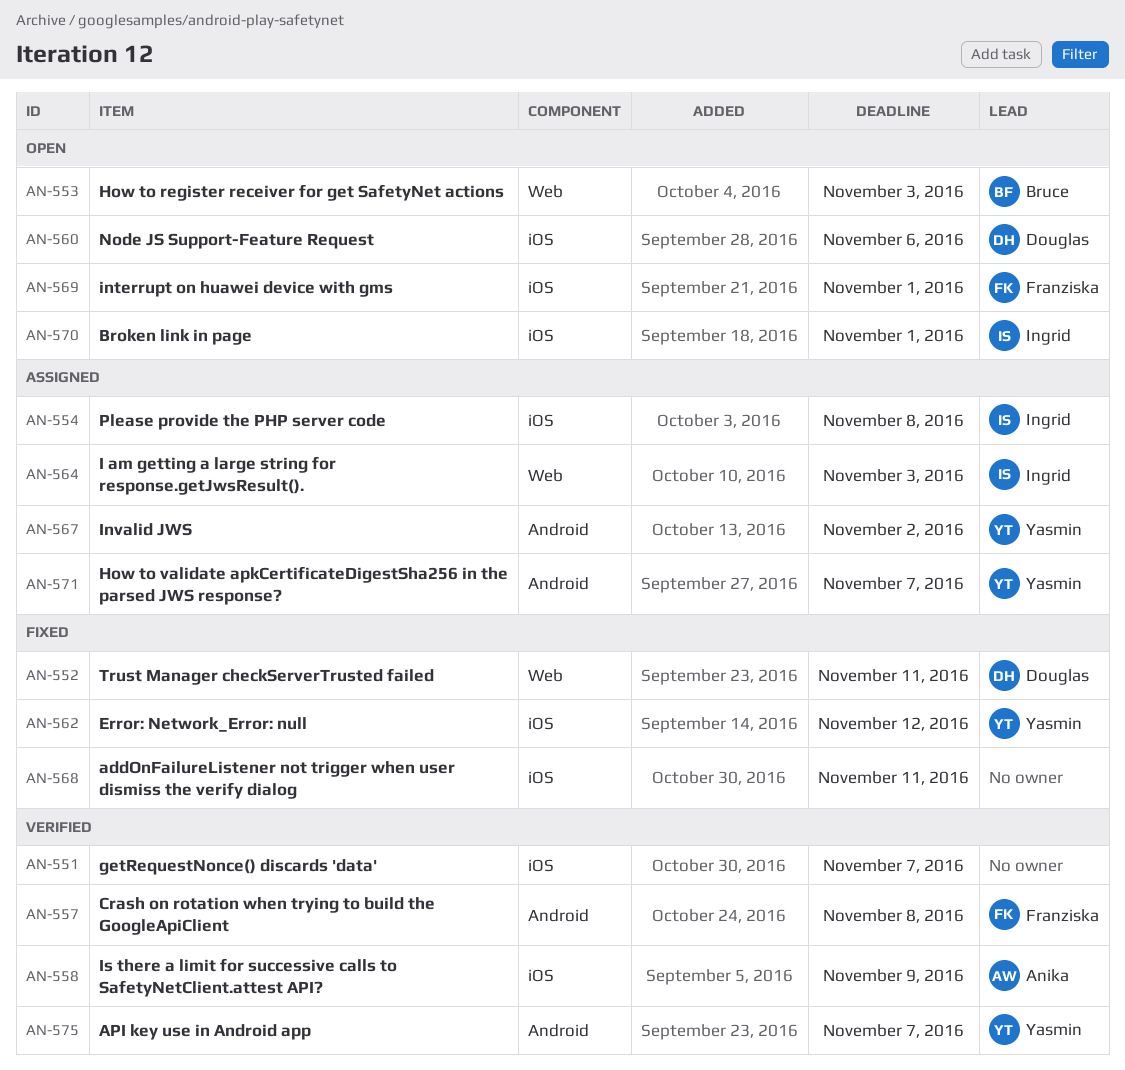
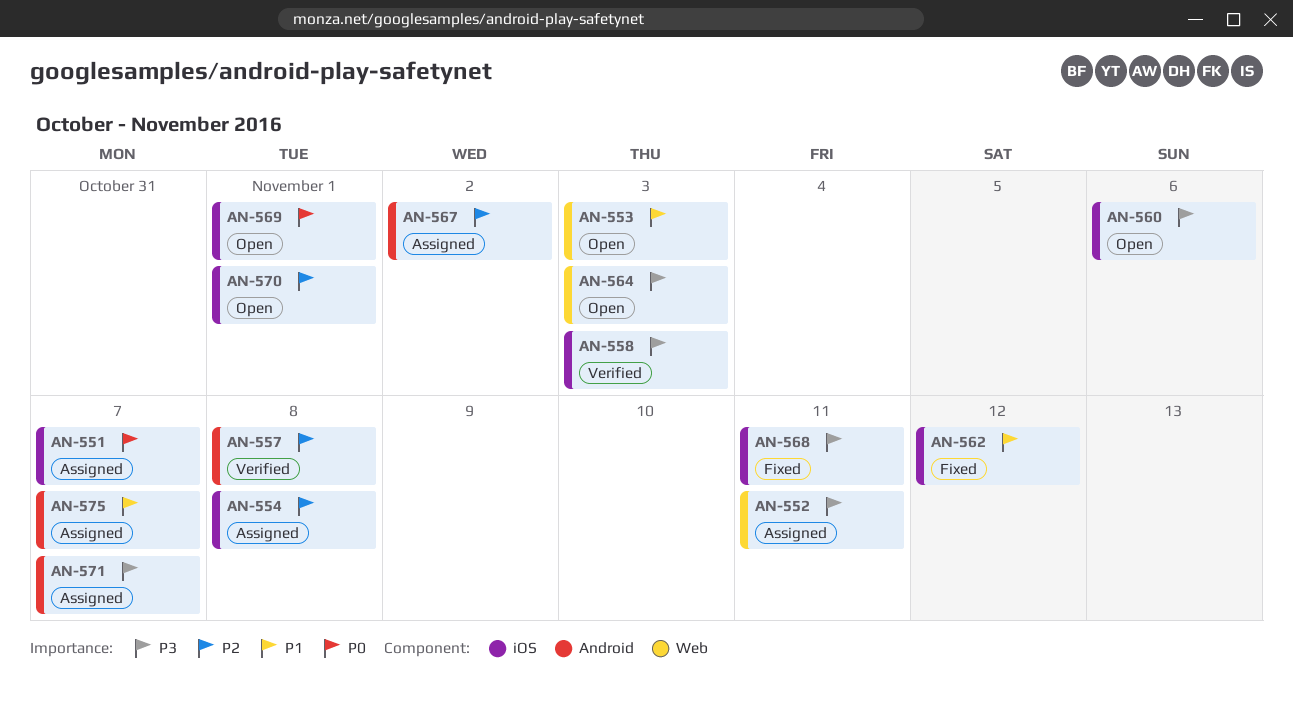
AN-551, status: Verified -> Assigned
AN-552, status: Fixed -> Assigned
AN-558, due: Nov 9 -> Nov 3
AN-564, status: Assigned -> Open
AN-575, status: Verified -> Assigned

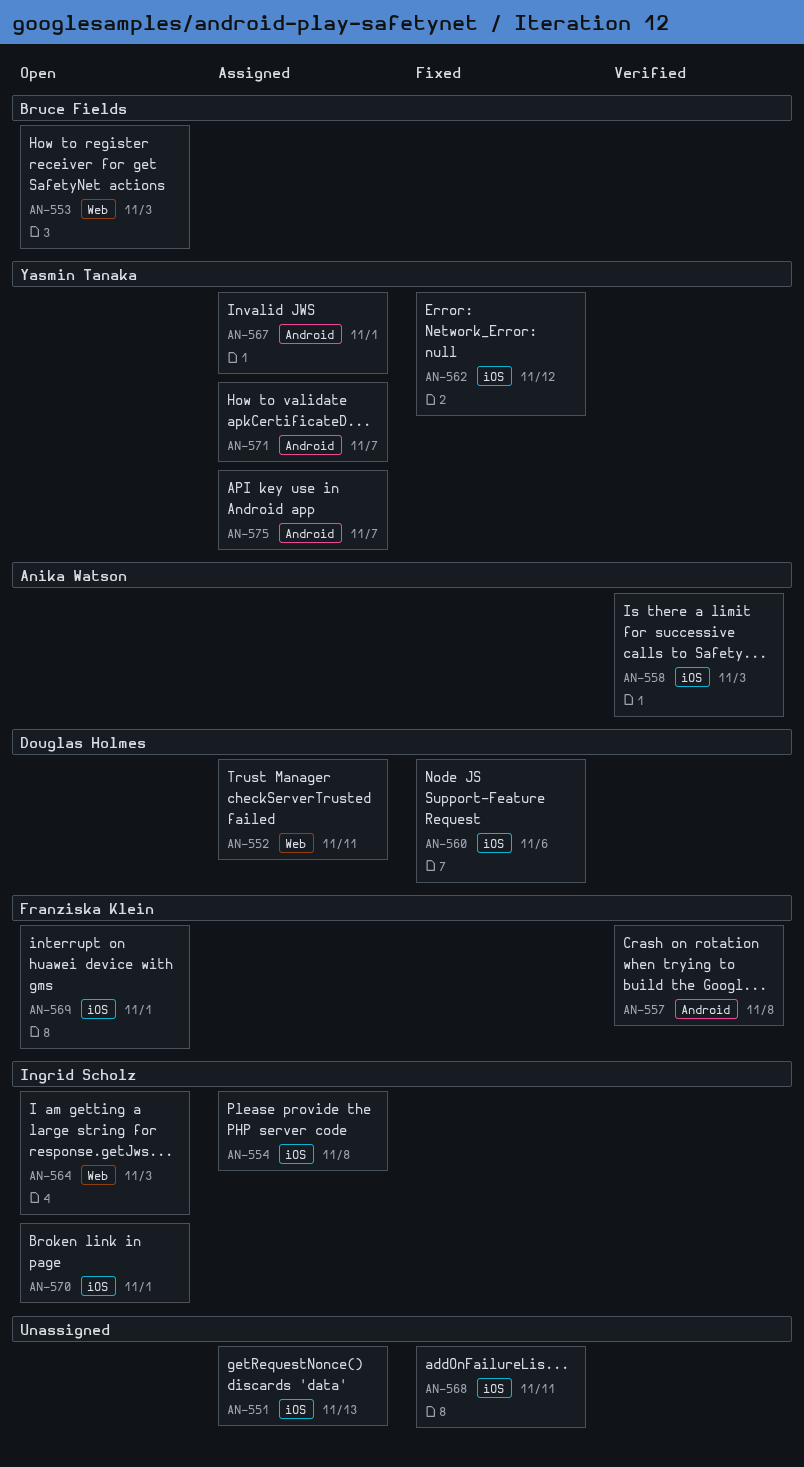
AN-551, due: Nov 7 -> Nov 13
AN-560, status: Open -> Fixed
AN-567, due: Nov 2 -> Nov 1

